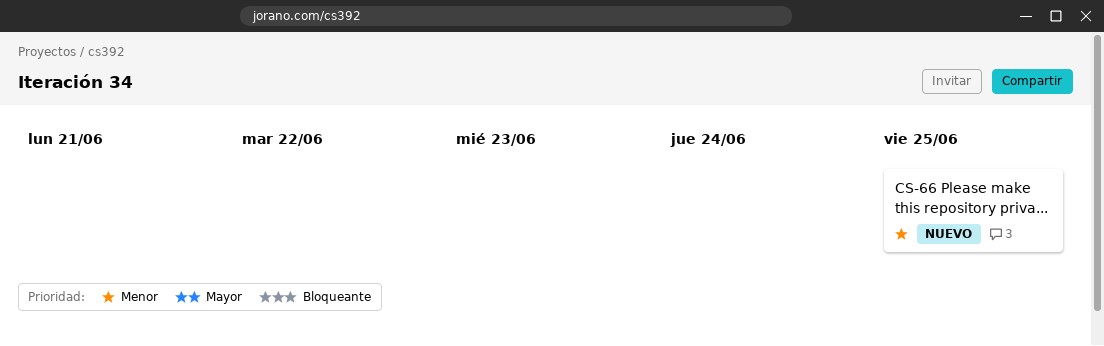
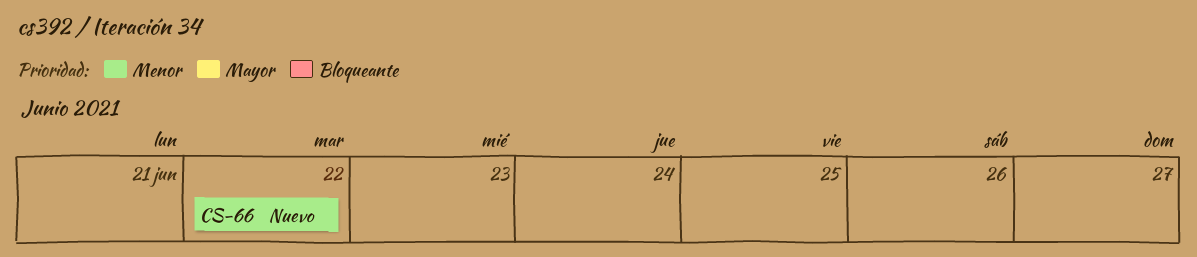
CS-66, due: Jun 25 -> Jun 22

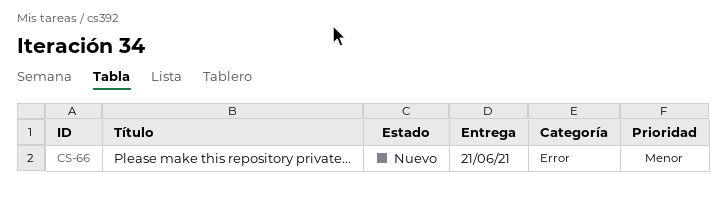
CS-66, due: Jun 22 -> Jun 21

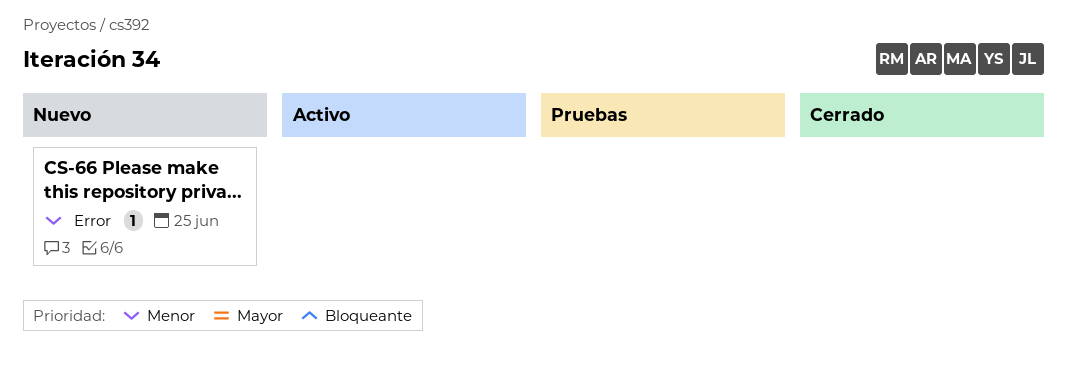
CS-66, due: Jun 21 -> Jun 25

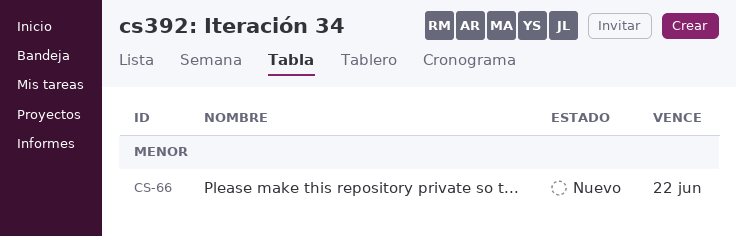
CS-66, due: Jun 25 -> Jun 22

